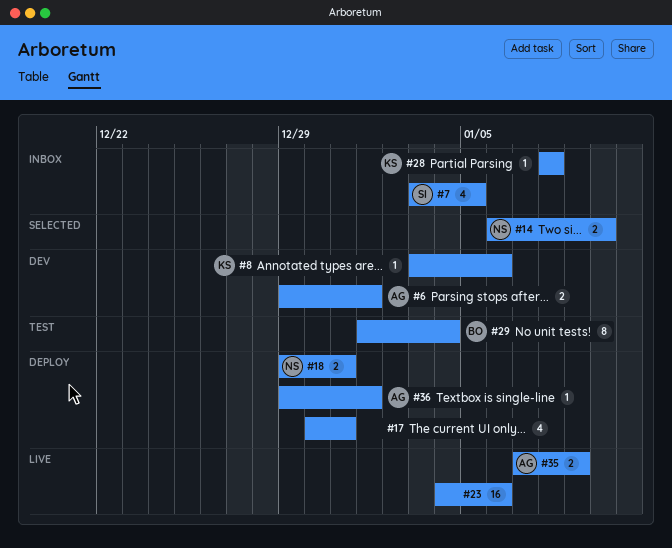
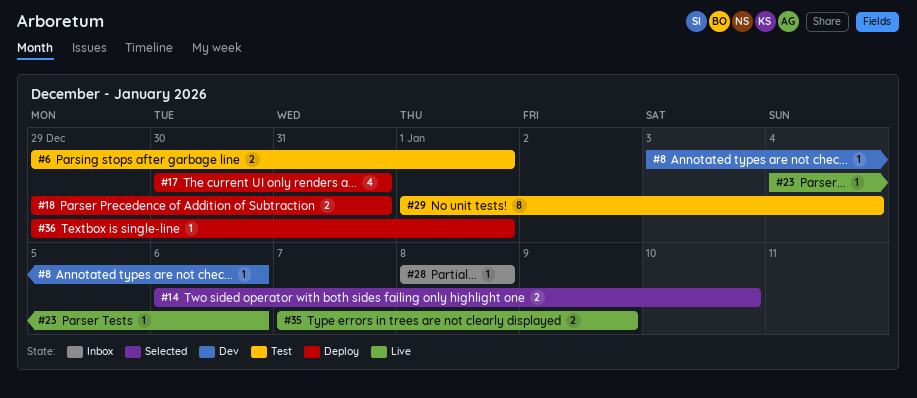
#6, status: Dev -> Test
#7: present -> none
#23, estimate: 16 -> 1

